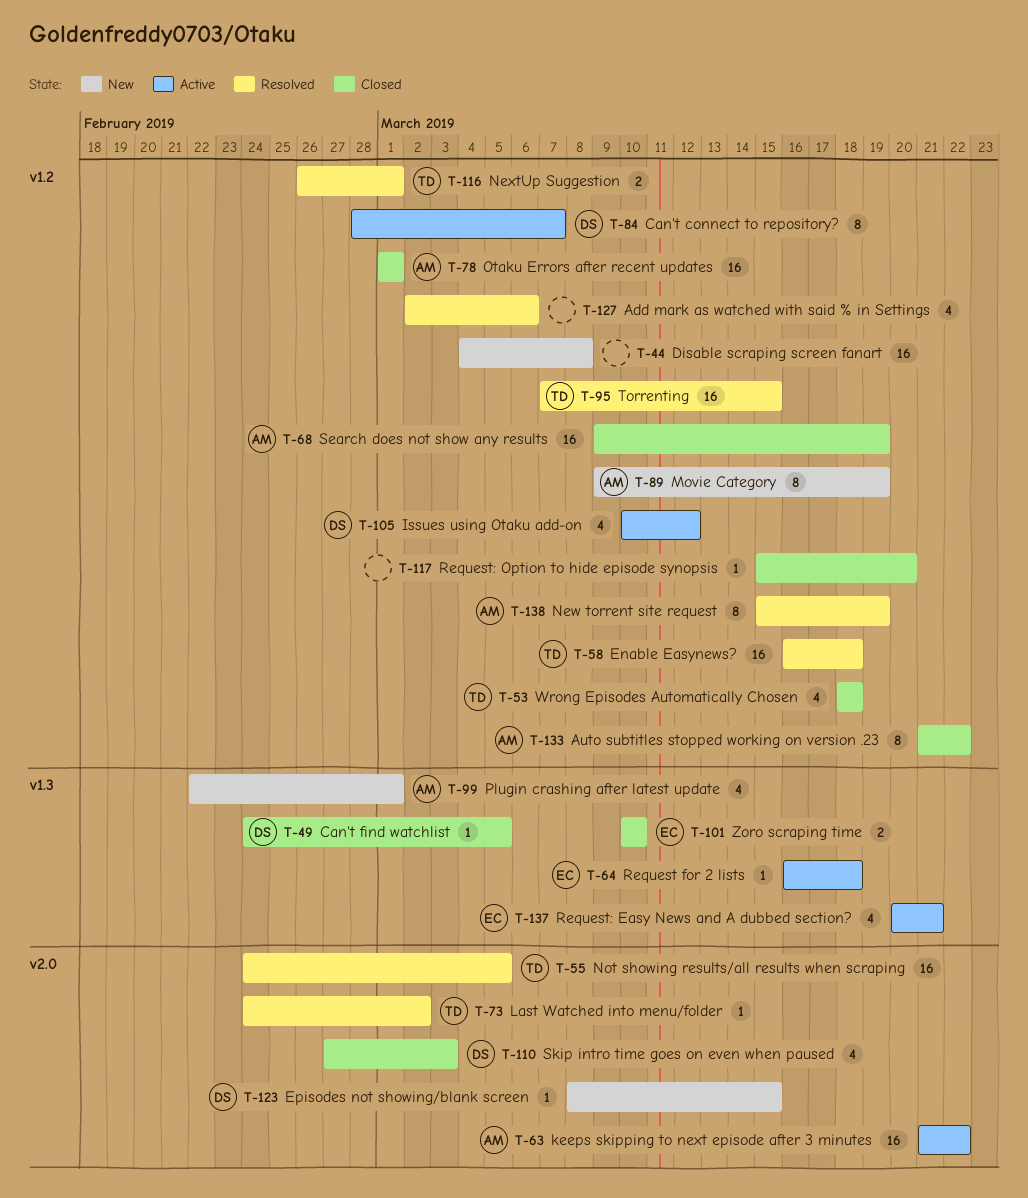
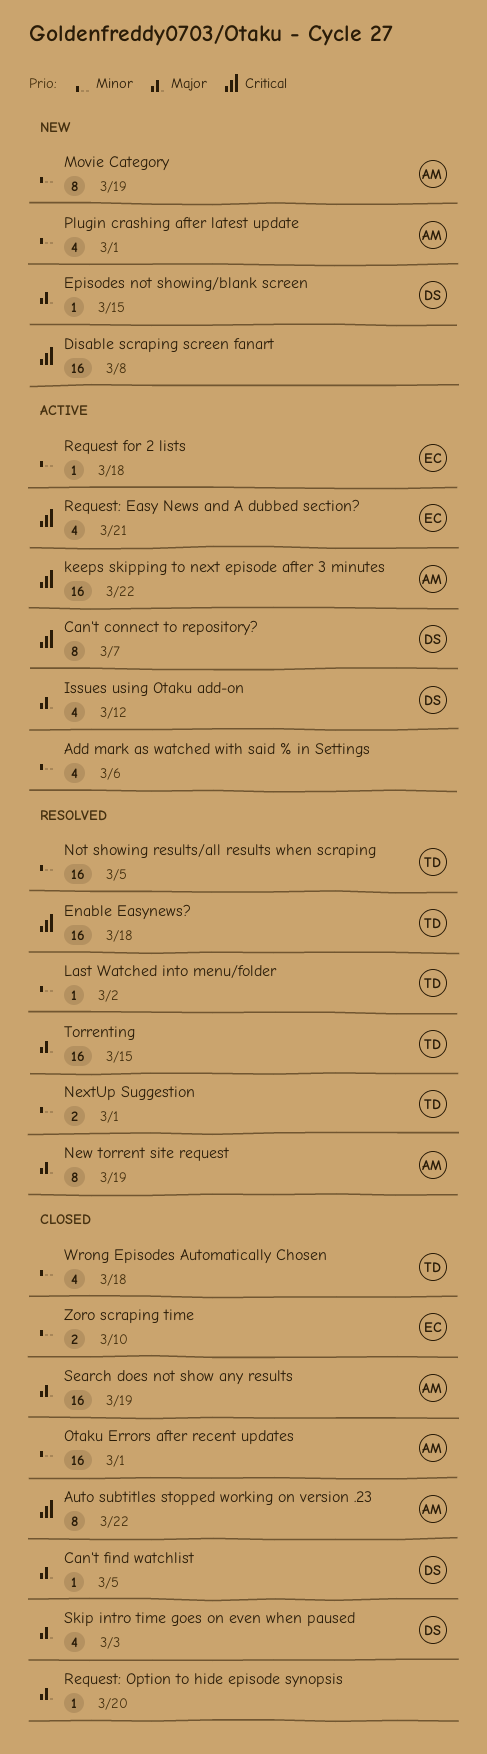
Add mark as watched with said % in Settings, status: Resolved -> Active

